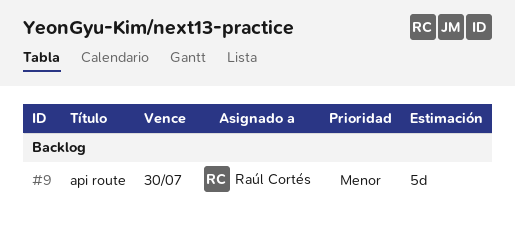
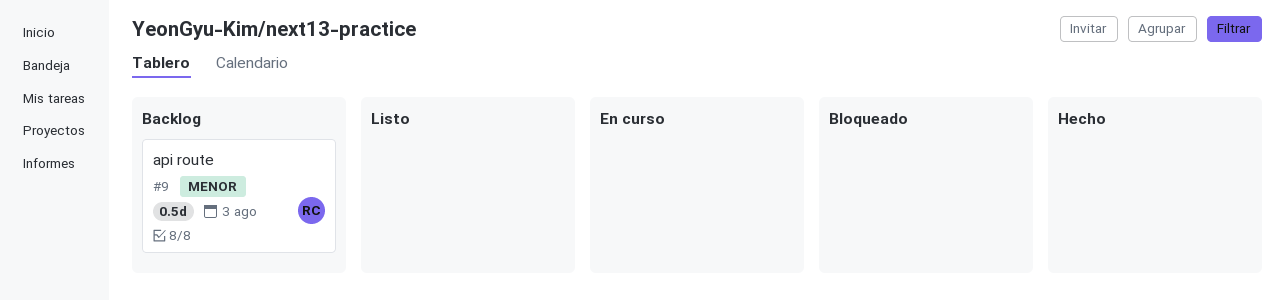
#9, estimate: 5d -> 0.5d
#9, due: Jul 30 -> Aug 3

